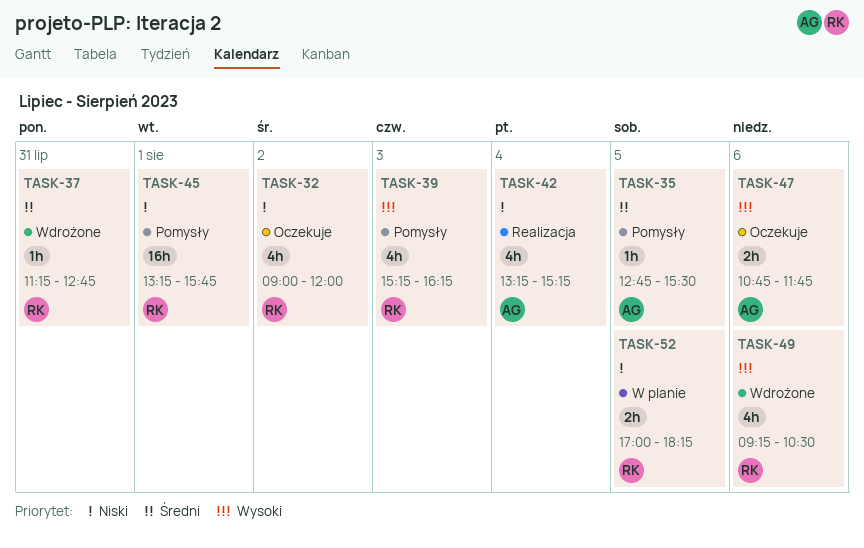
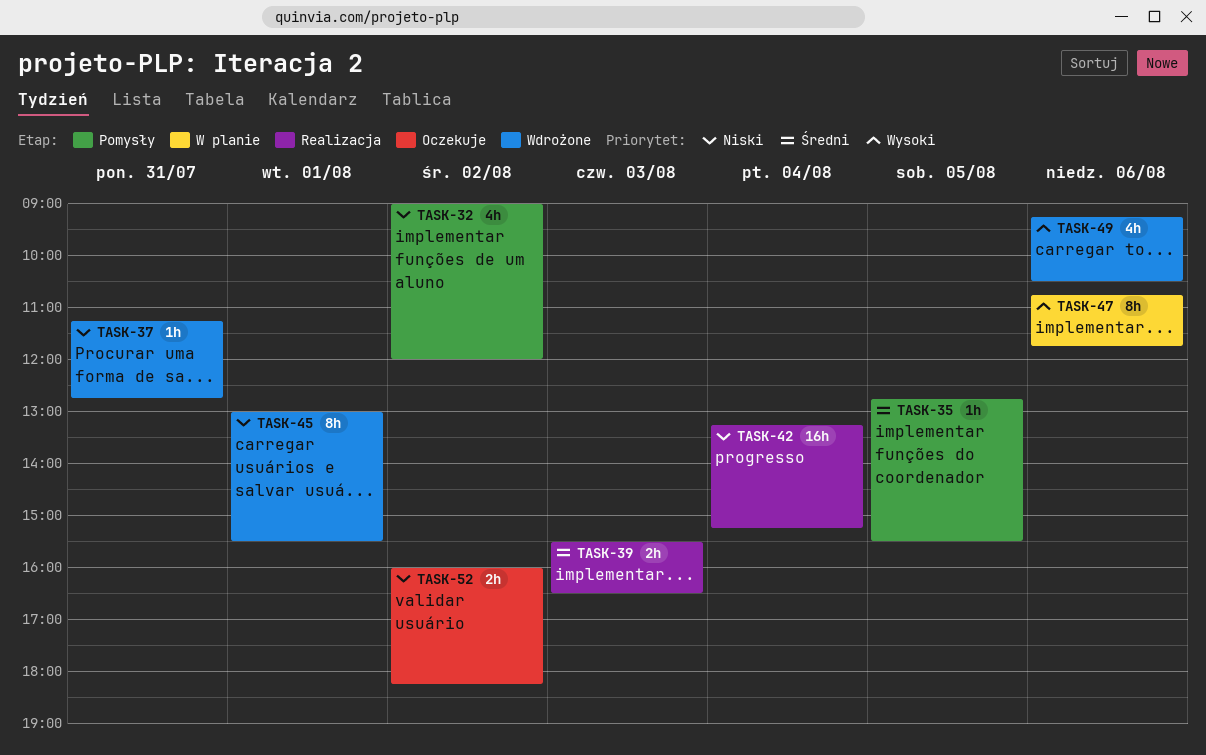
TASK-32, status: Oczekuje -> Pomysły
TASK-37, priority: Średni -> Niski
TASK-39, status: Pomysły -> Realizacja
TASK-39, priority: Wysoki -> Średni
TASK-39, estimate: 4h -> 2h
TASK-39, begins: 15:15 -> 15:30
TASK-39, ends: 16:15 -> 16:30
TASK-42, estimate: 4h -> 16h
TASK-45, status: Pomysły -> Wdrożone
TASK-45, estimate: 16h -> 8h
TASK-45, begins: 13:15 -> 13:00
TASK-45, ends: 15:45 -> 15:30
TASK-47, status: Oczekuje -> W planie
TASK-47, estimate: 2h -> 8h
TASK-52, status: W planie -> Oczekuje
TASK-52, day: Aug 5 -> Aug 2
TASK-52, begins: 17:00 -> 16:00

